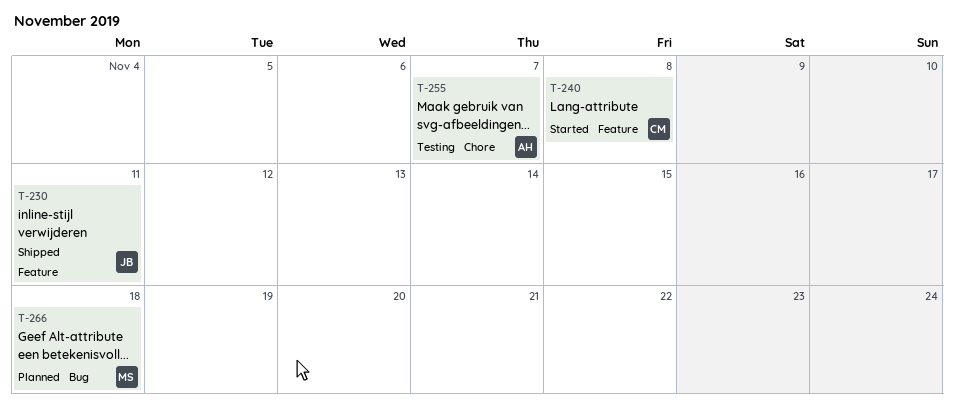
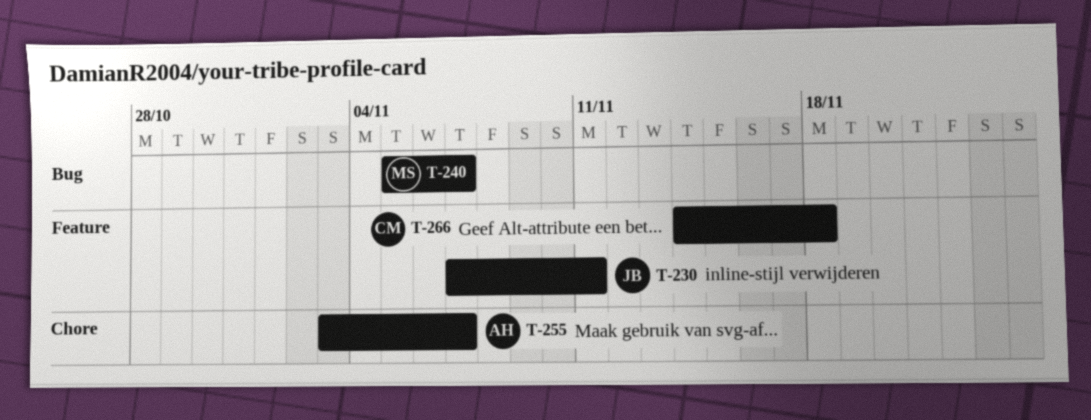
T-240, owner: CM -> MS
T-240, label: Feature -> Bug
T-240, due: Nov 8 -> Nov 7
T-266, owner: MS -> CM
T-266, label: Bug -> Feature

